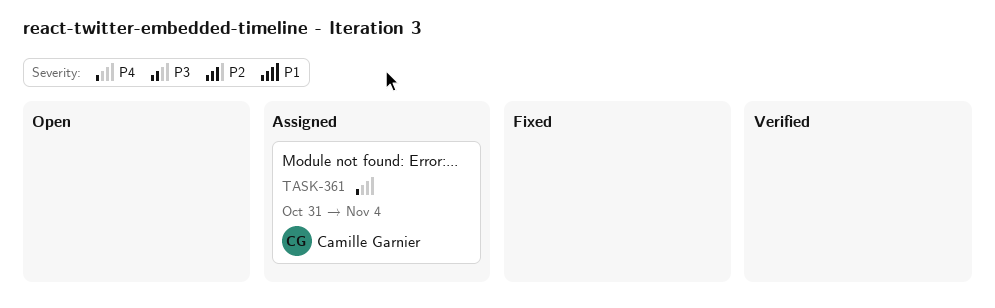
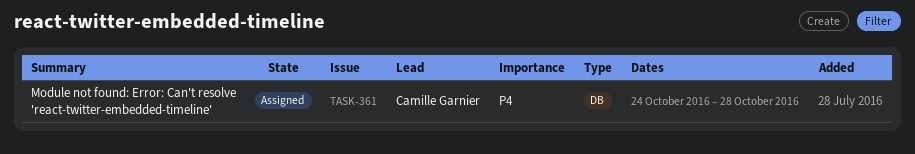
TASK-361, start: Oct 31 -> Oct 24
TASK-361, due: Nov 4 -> Oct 28

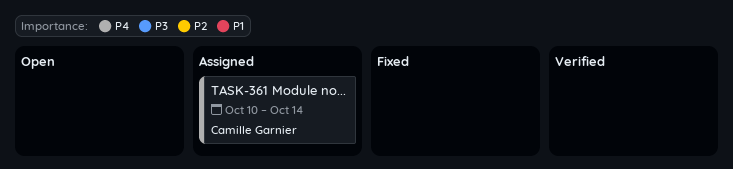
TASK-361, start: Oct 24 -> Oct 10
TASK-361, due: Oct 28 -> Oct 14

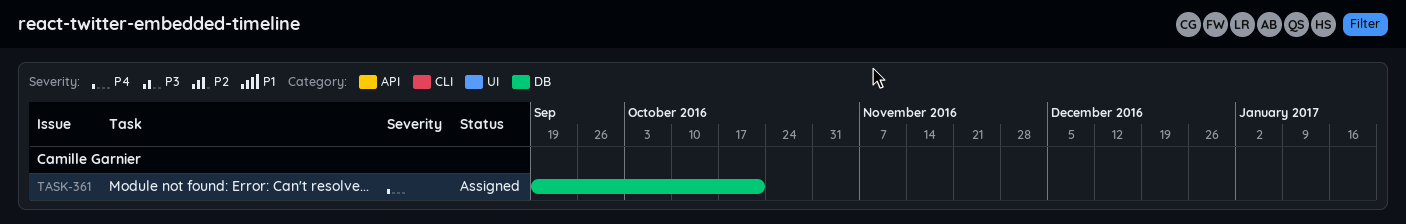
TASK-361, start: Oct 10 -> Sep 19
TASK-361, due: Oct 14 -> Oct 21

